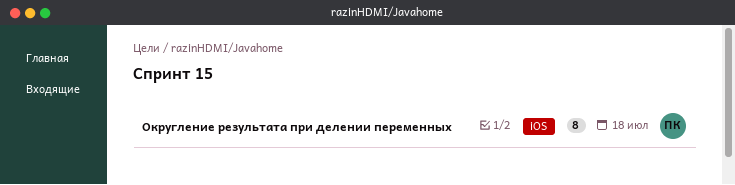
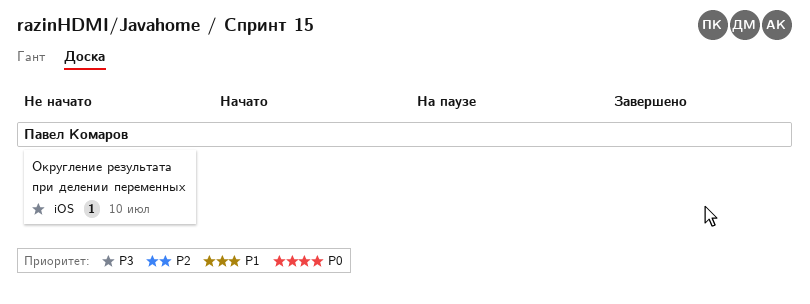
Округление результата при делении переменных, estimate: 8 -> 1
Округление результата при делении переменных, due: Jul 18 -> Jul 10

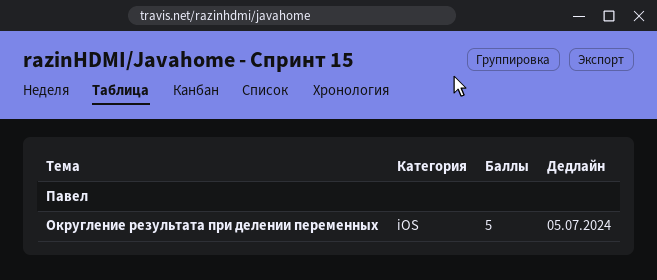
Округление результата при делении переменных, estimate: 1 -> 5
Округление результата при делении переменных, due: Jul 10 -> Jul 5

